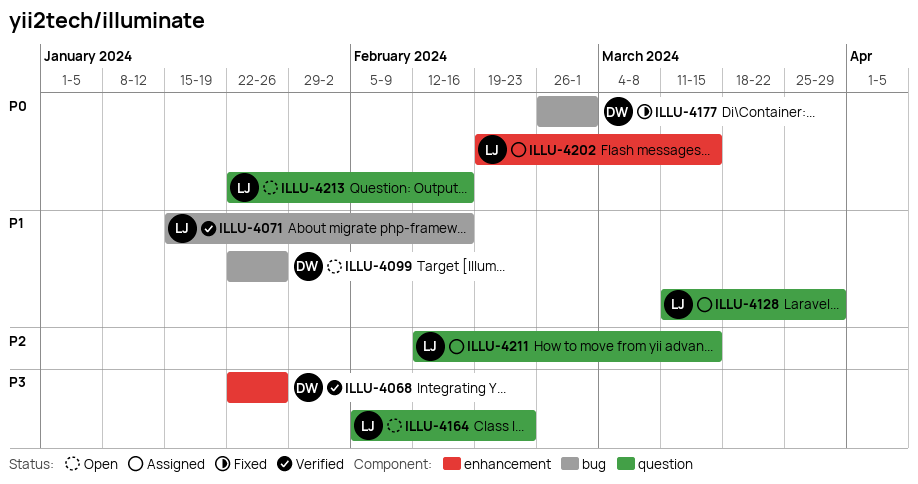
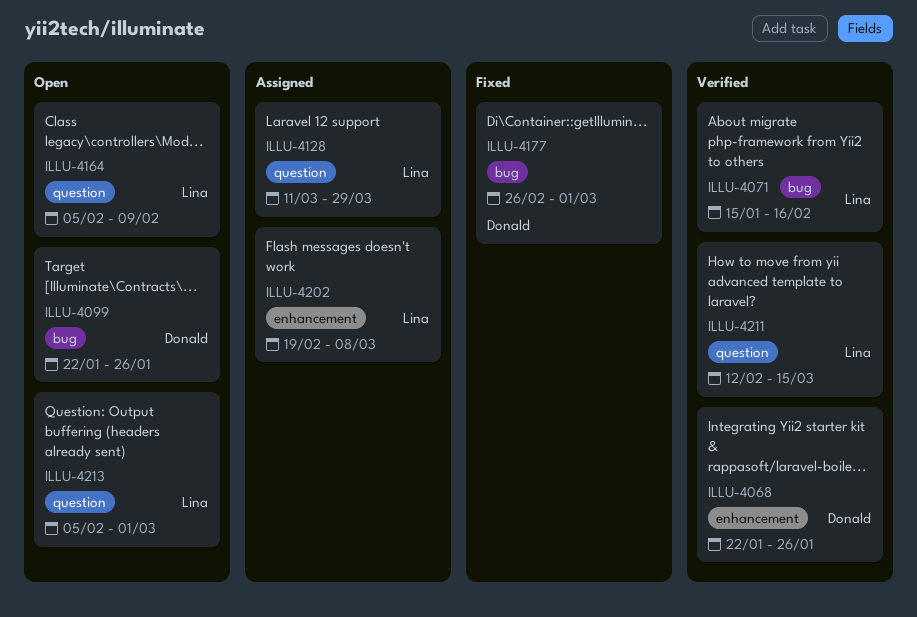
ILLU-4164, due: Feb 23 -> Feb 9
ILLU-4202, due: Mar 15 -> Mar 8
ILLU-4211, status: Assigned -> Verified
ILLU-4213, start: Jan 22 -> Feb 5
ILLU-4213, due: Feb 16 -> Mar 1

